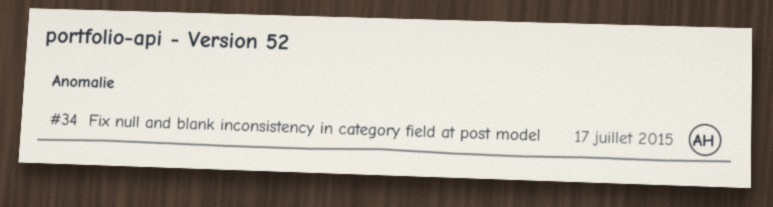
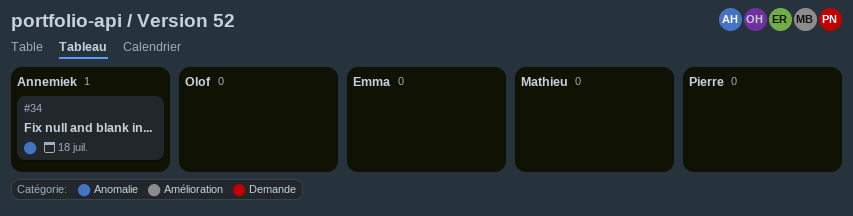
#34, due: Jul 17 -> Jul 18

